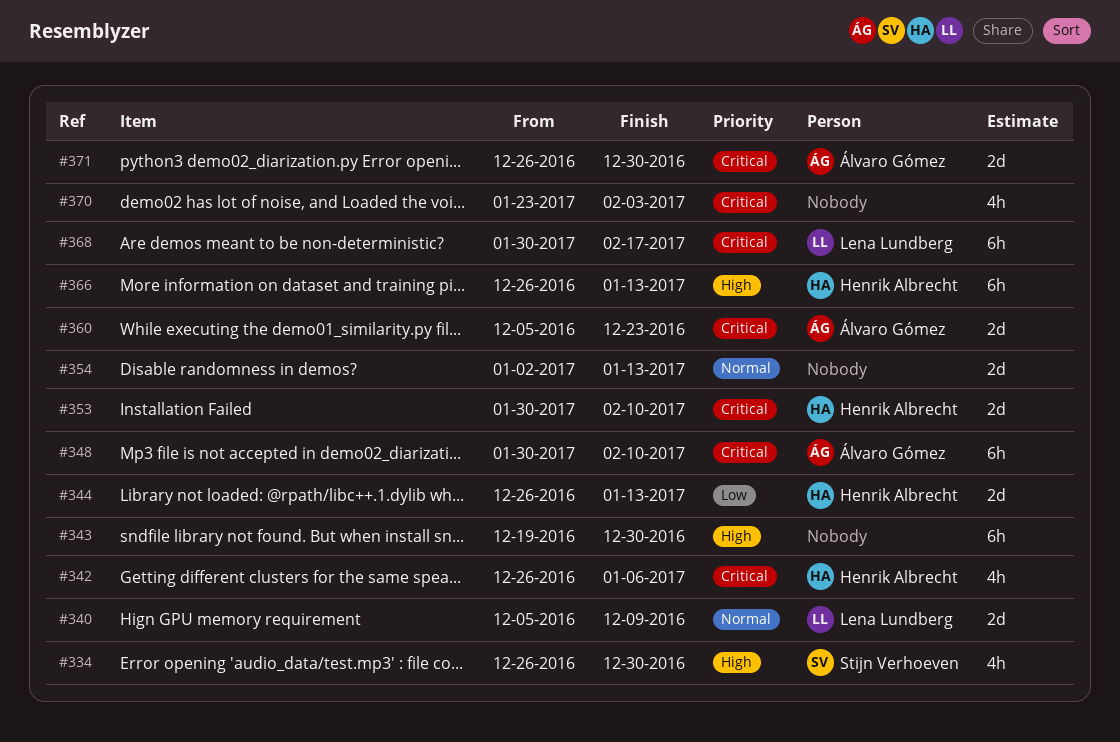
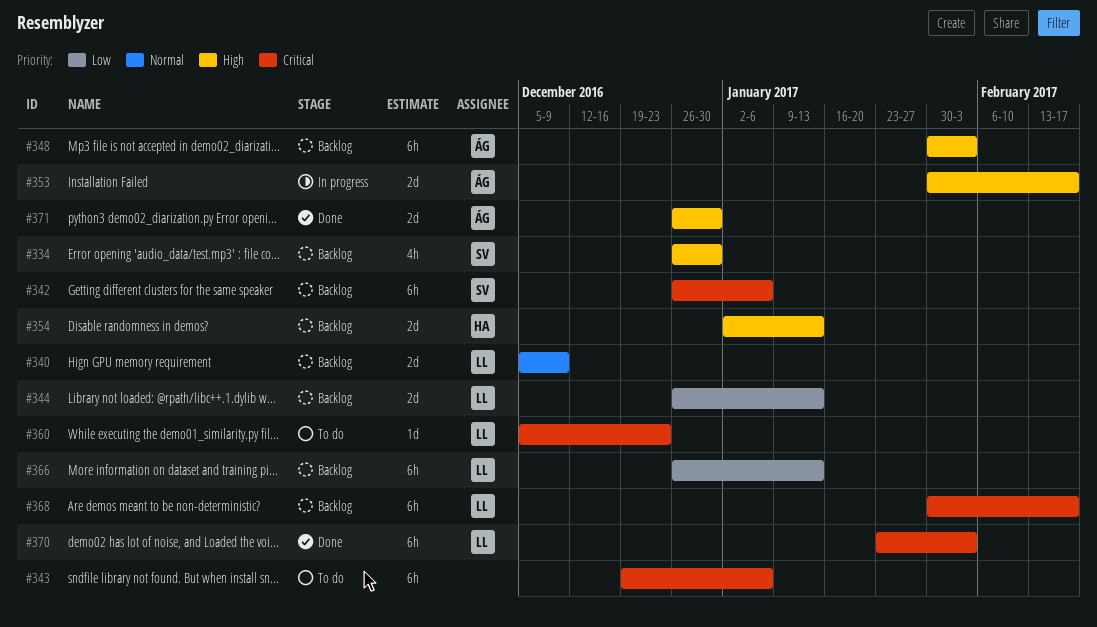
#342, owner: Henrik Albrecht -> Stijn Verhoeven
#342, estimate: 4h -> 6h
#343, priority: High -> Critical
#343, due: Dec 30 -> Jan 6
#344, owner: Henrik Albrecht -> Lena Lundberg
#348, priority: Critical -> High
#348, due: Feb 10 -> Feb 3
#353, owner: Henrik Albrecht -> Álvaro Gómez
#353, priority: Critical -> High
#353, due: Feb 10 -> Feb 17
#354, owner: none -> Henrik Albrecht
#354, priority: Normal -> High
#360, owner: Álvaro Gómez -> Lena Lundberg
#360, estimate: 2d -> 1d
#366, owner: Henrik Albrecht -> Lena Lundberg
#366, priority: High -> Low
#370, owner: none -> Lena Lundberg
#370, estimate: 4h -> 6h
#371, priority: Critical -> High

